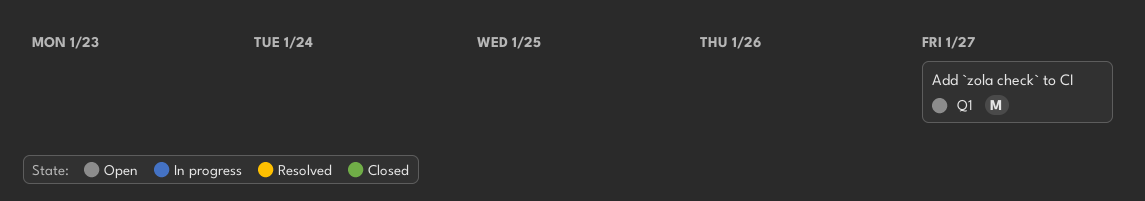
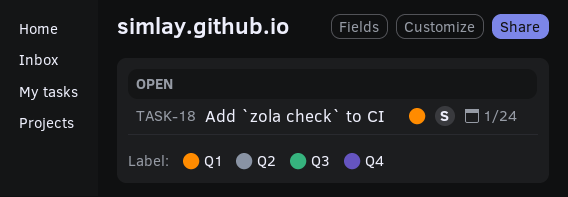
Add `zola check` to CI, estimate: M -> S
Add `zola check` to CI, due: Jan 27 -> Jan 24

